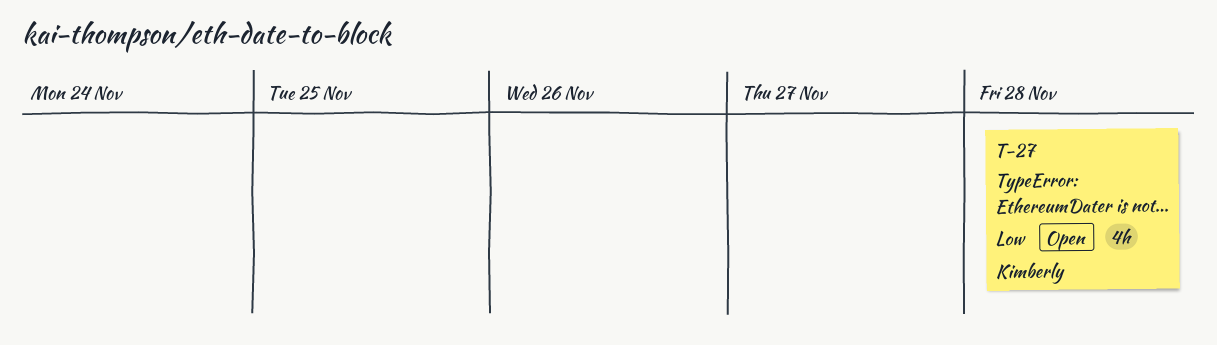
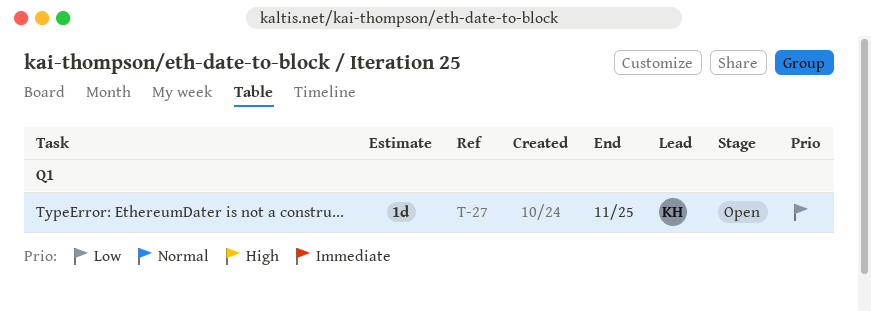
T-27, estimate: 4h -> 1d
T-27, due: Nov 28 -> Nov 25

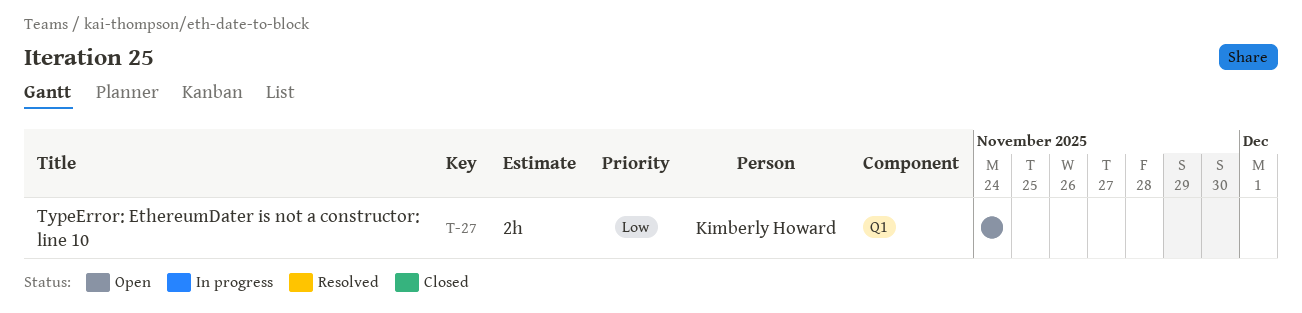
T-27, estimate: 1d -> 2h
T-27, due: Nov 25 -> Nov 24

